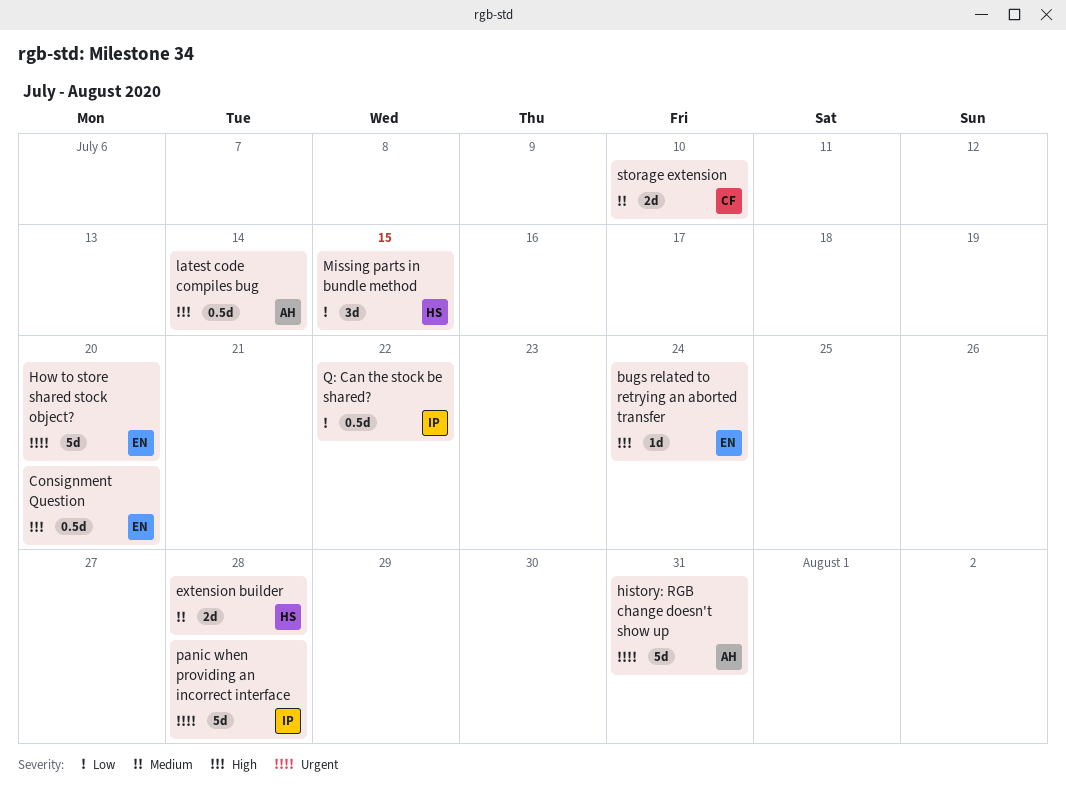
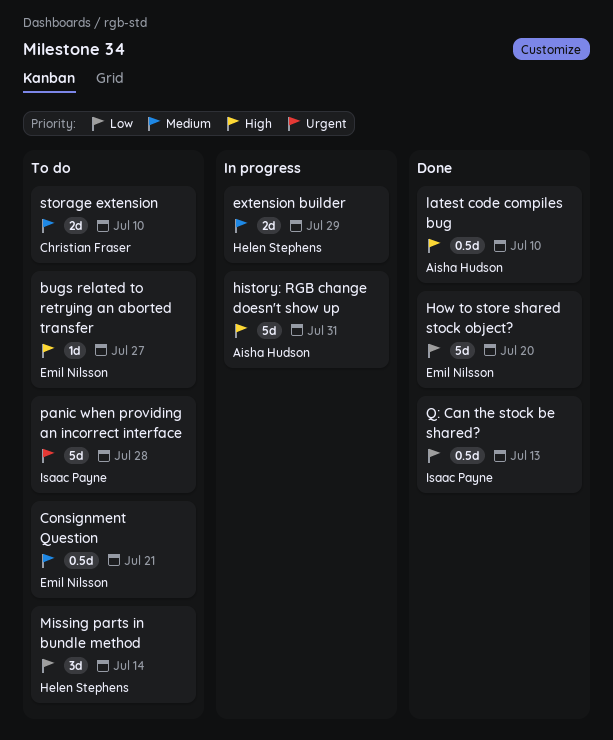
bugs related to retrying an aborted transfer, due: Jul 24 -> Jul 27
Consignment Question, priority: High -> Medium
Consignment Question, due: Jul 20 -> Jul 21
extension builder, due: Jul 28 -> Jul 29
history: RGB change doesn't show up, priority: Urgent -> High
How to store shared stock object?, priority: Urgent -> Low
latest code compiles bug, due: Jul 14 -> Jul 10
Missing parts in bundle method, due: Jul 15 -> Jul 14
Q: Can the stock be shared?, due: Jul 22 -> Jul 13

